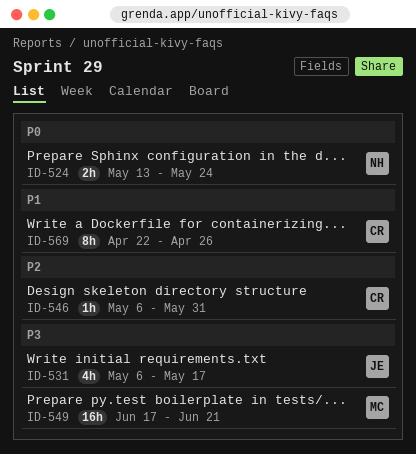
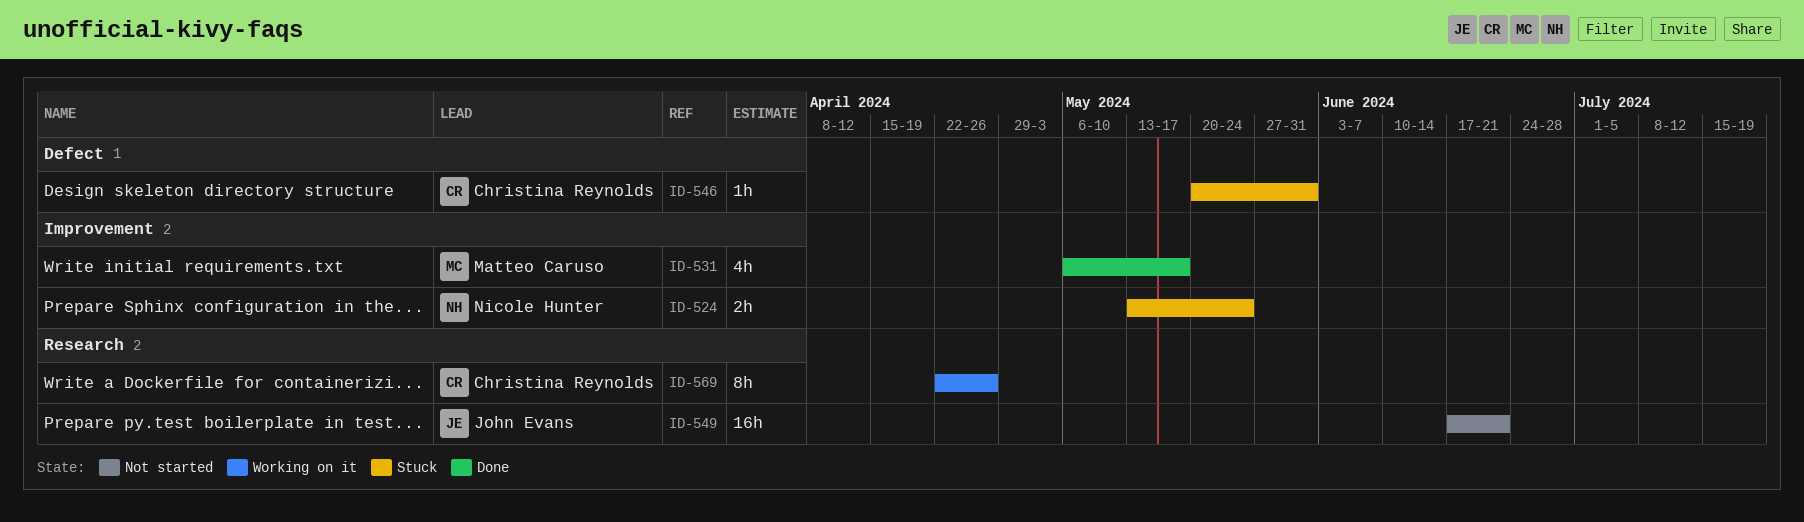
ID-531, owner: John Evans -> Matteo Caruso
ID-546, start: May 6 -> May 20
ID-549, owner: Matteo Caruso -> John Evans

